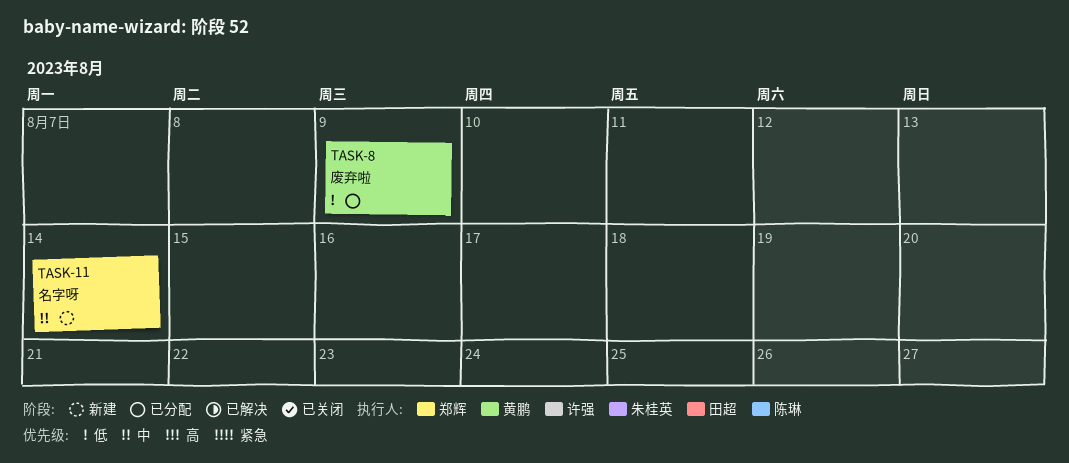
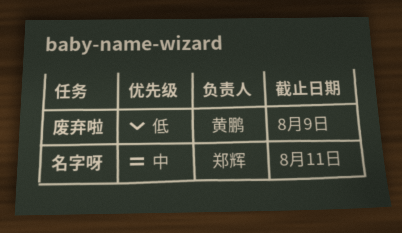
名字呀, due: Aug 14 -> Aug 11

